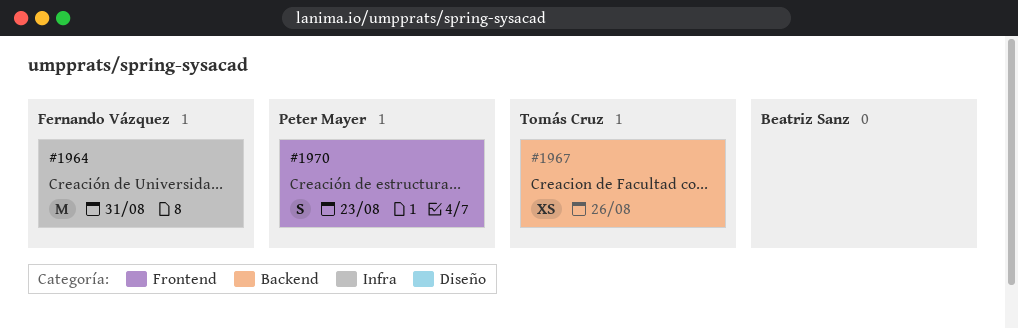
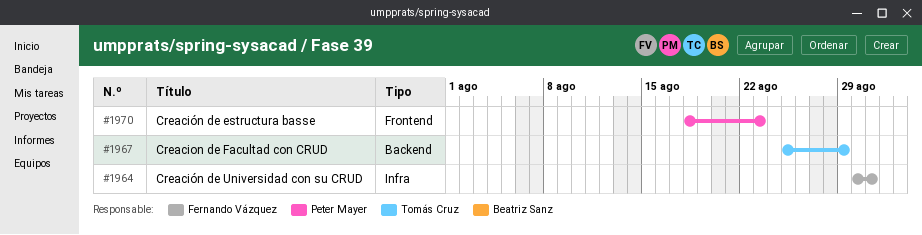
#1967, due: Aug 26 -> Aug 29

